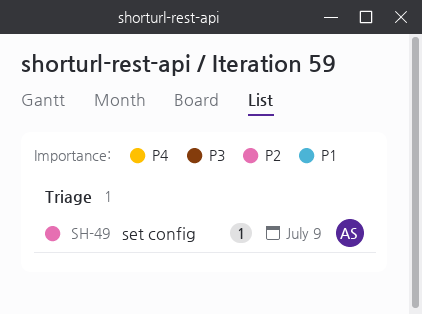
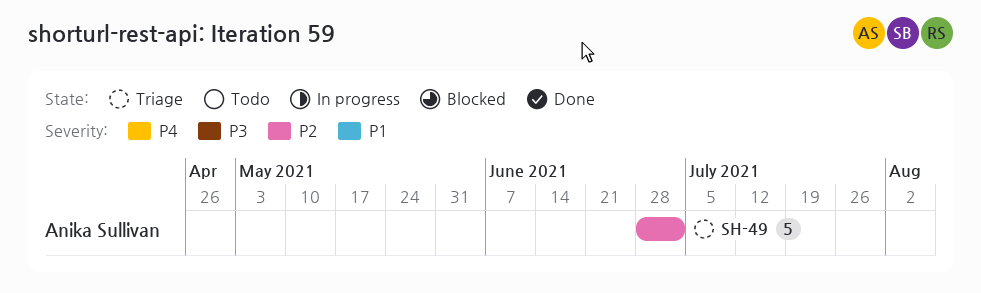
SH-49, estimate: 1 -> 5
SH-49, due: Jul 9 -> Jul 2

